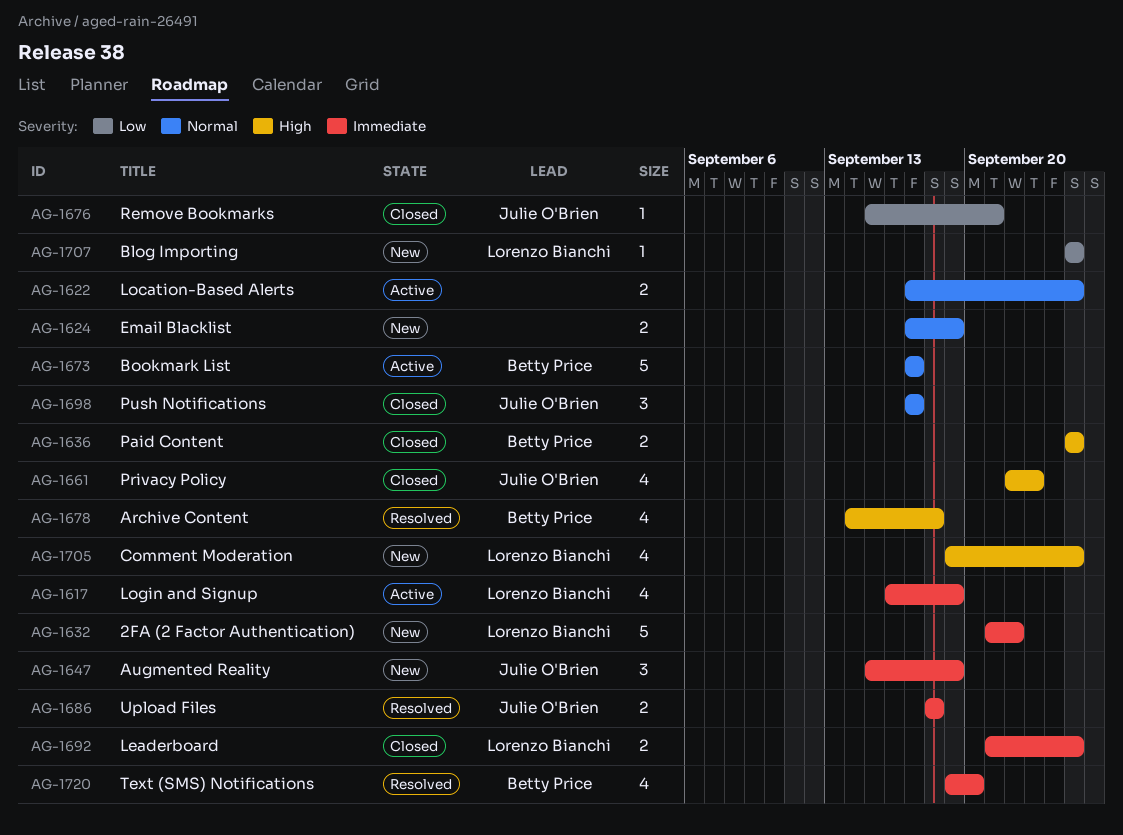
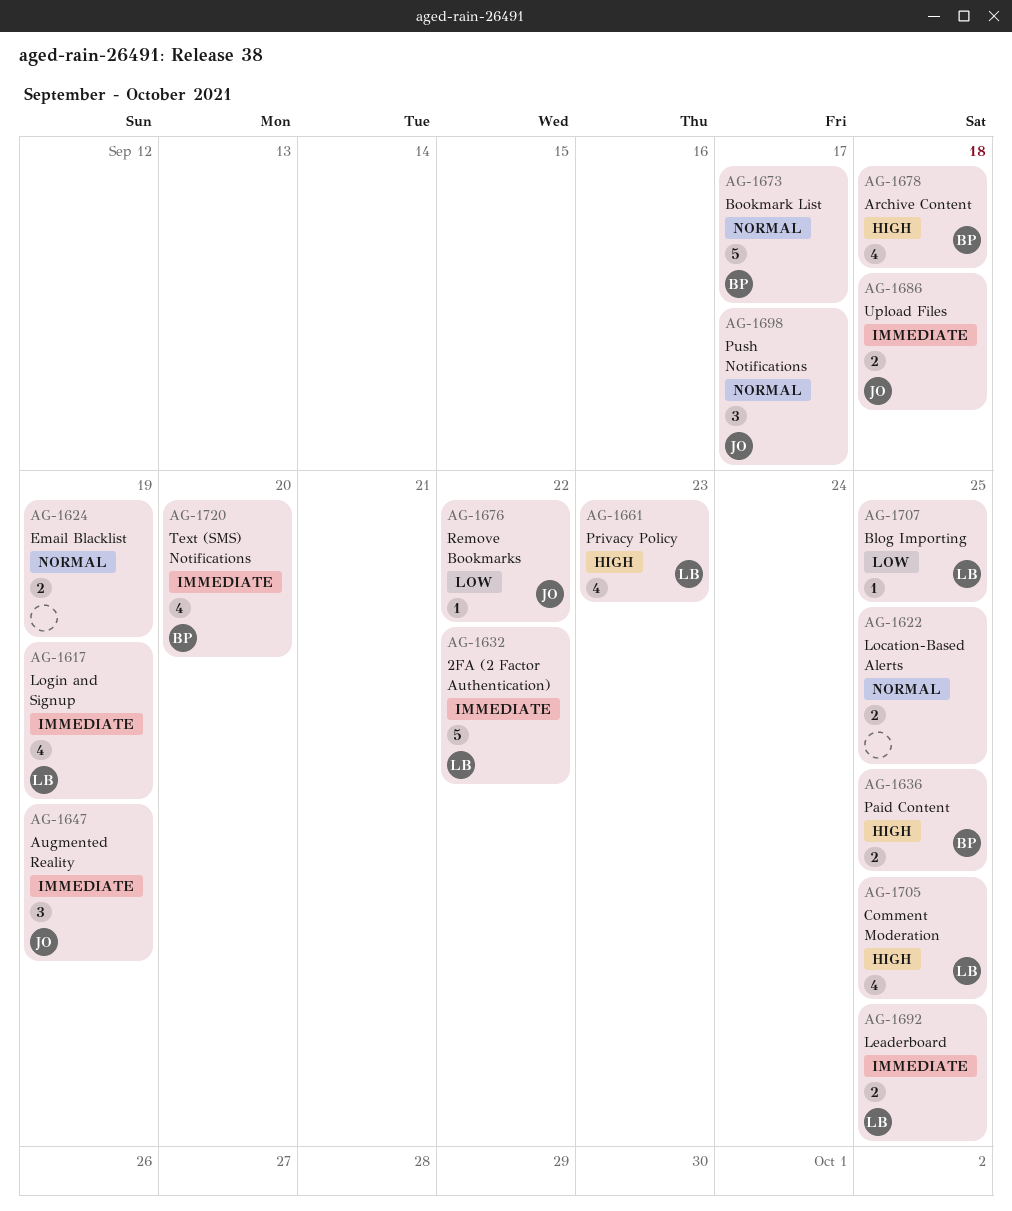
AG-1661, owner: Julie O'Brien -> Lorenzo Bianchi
AG-1676, due: Sep 21 -> Sep 22

